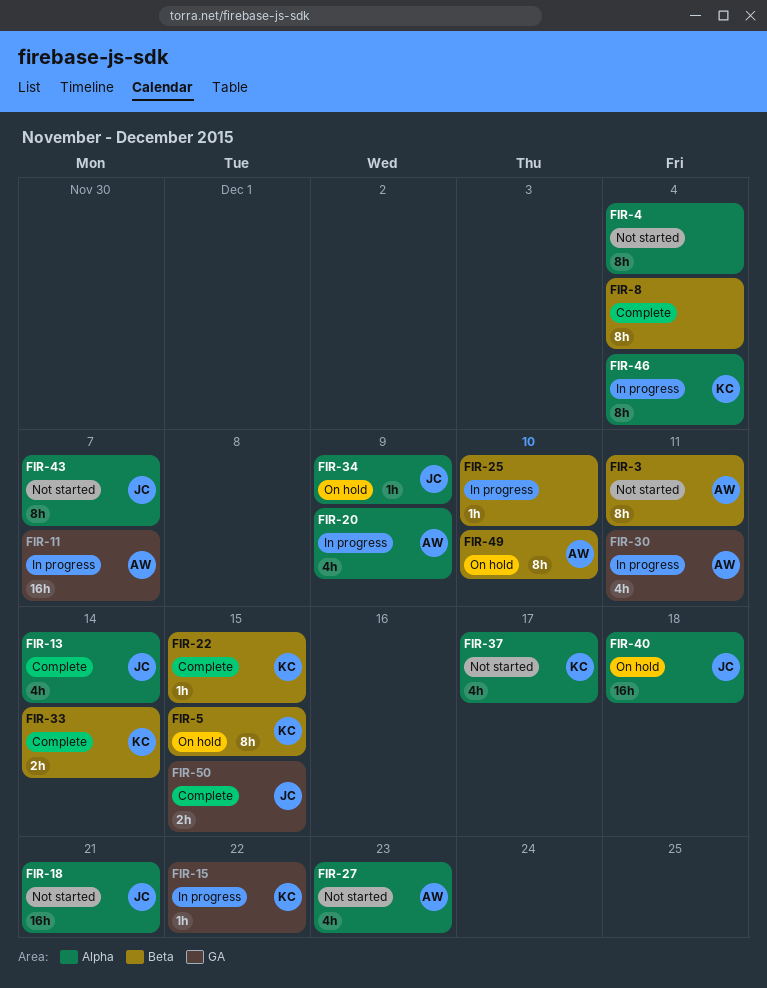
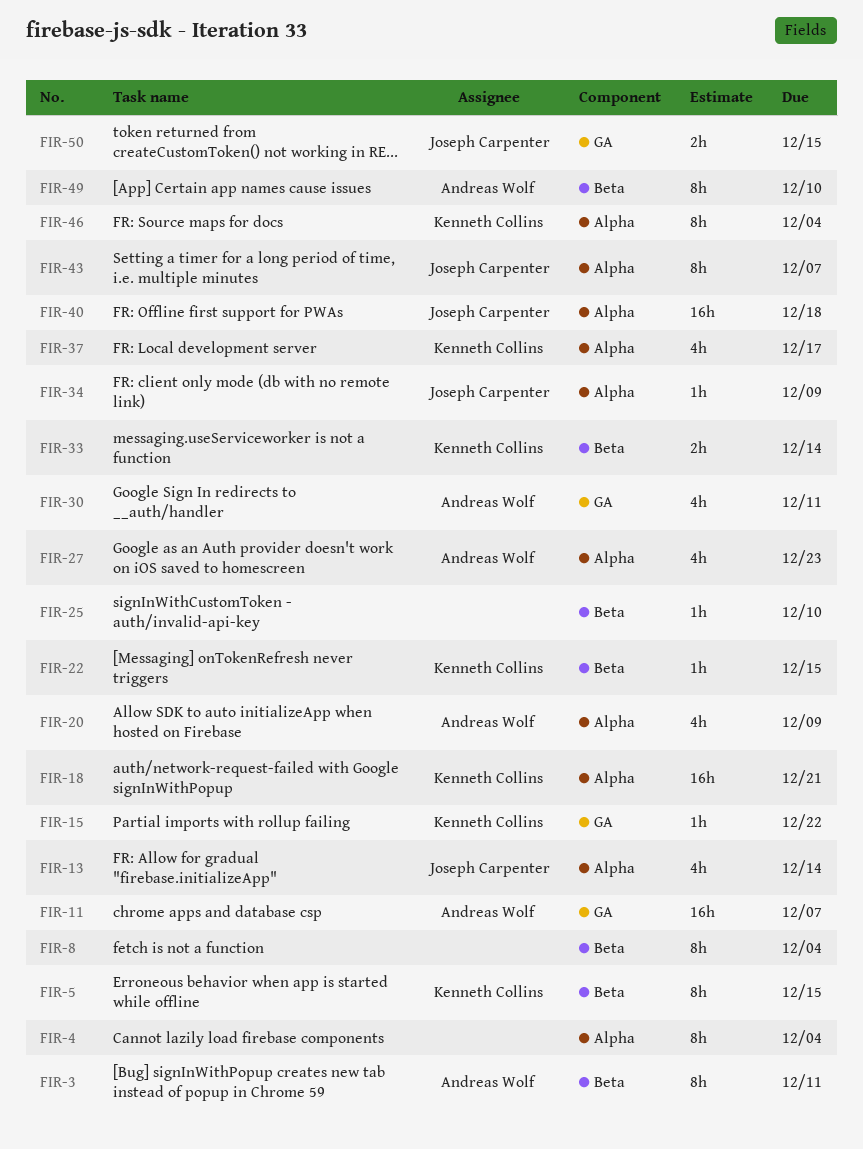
FIR-18, owner: Joseph Carpenter -> Kenneth Collins

